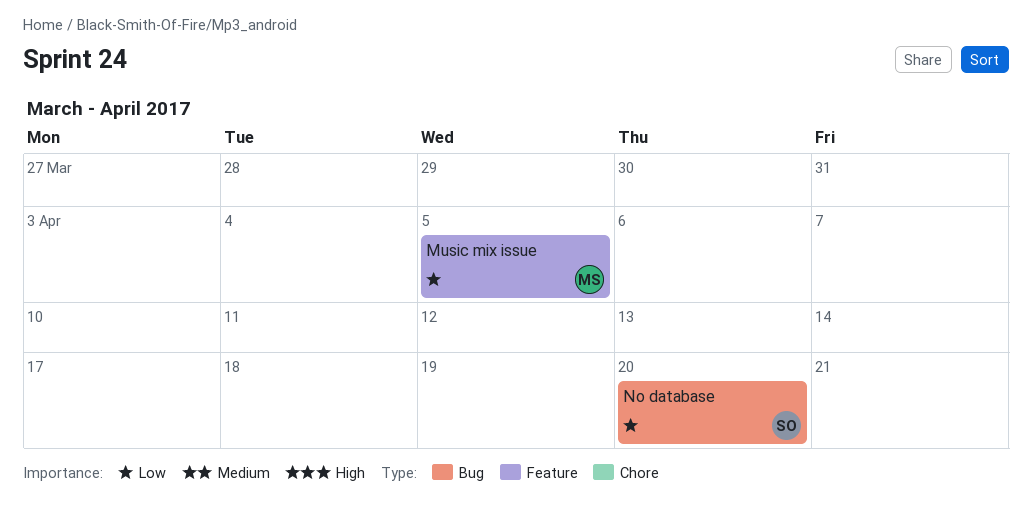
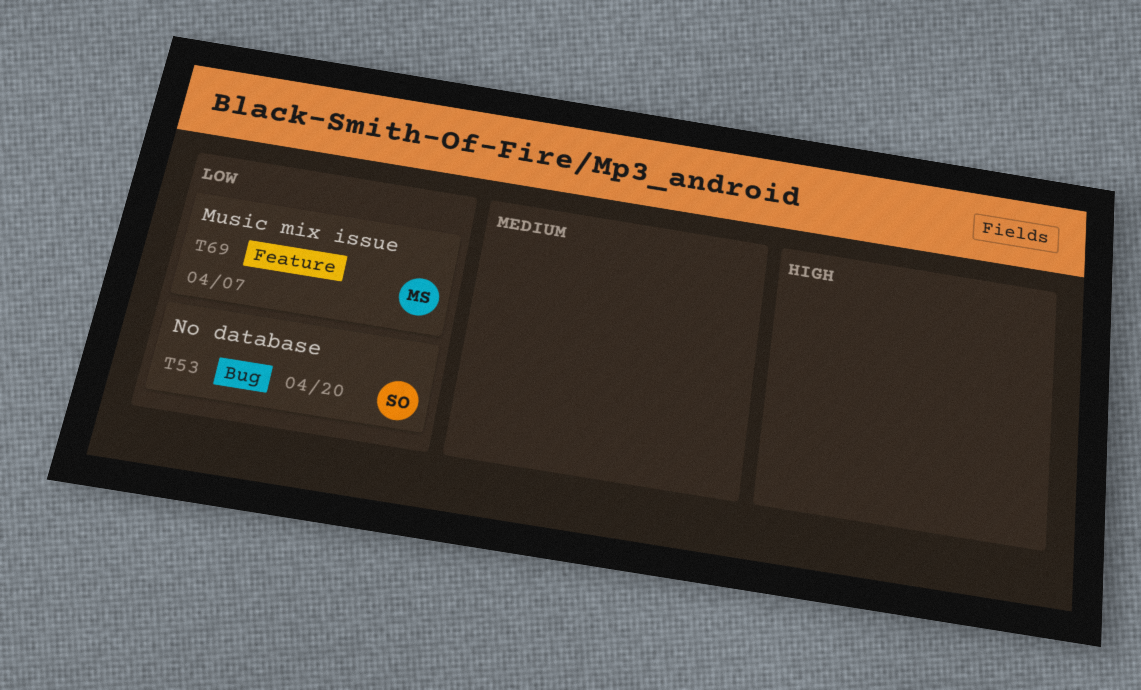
Music mix issue, due: Apr 5 -> Apr 7

